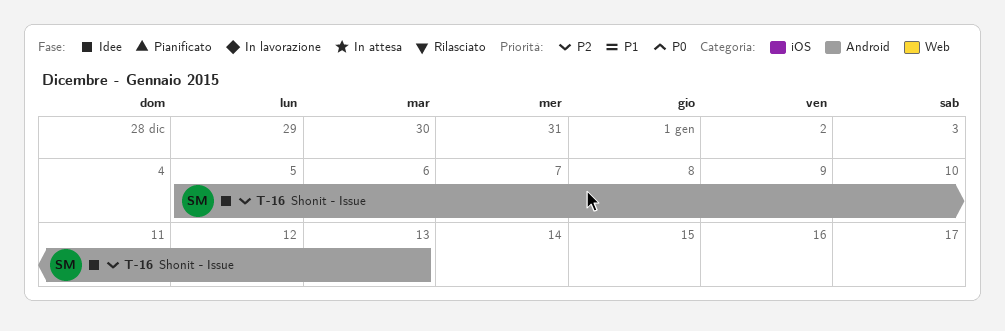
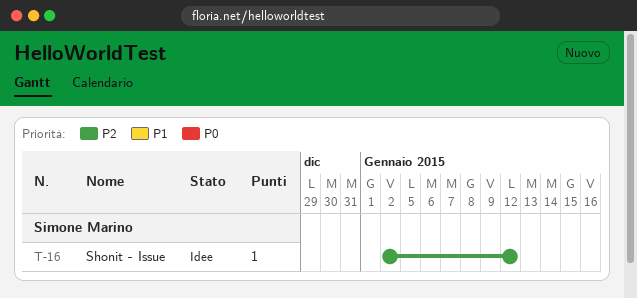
T-16, start: Jan 5 -> Jan 2
T-16, due: Jan 13 -> Jan 12

